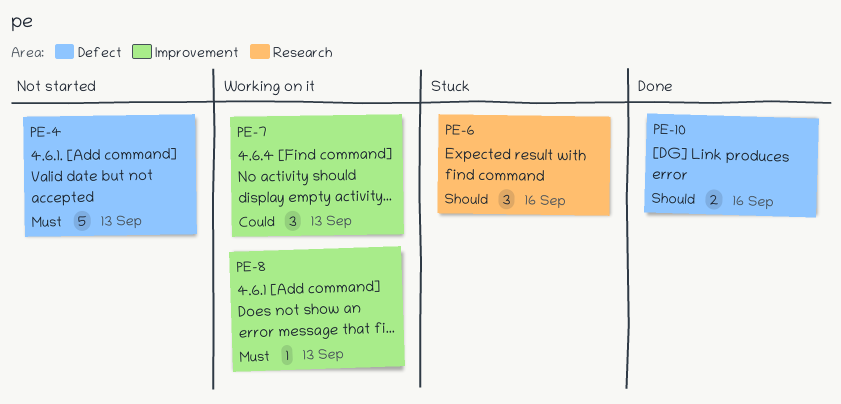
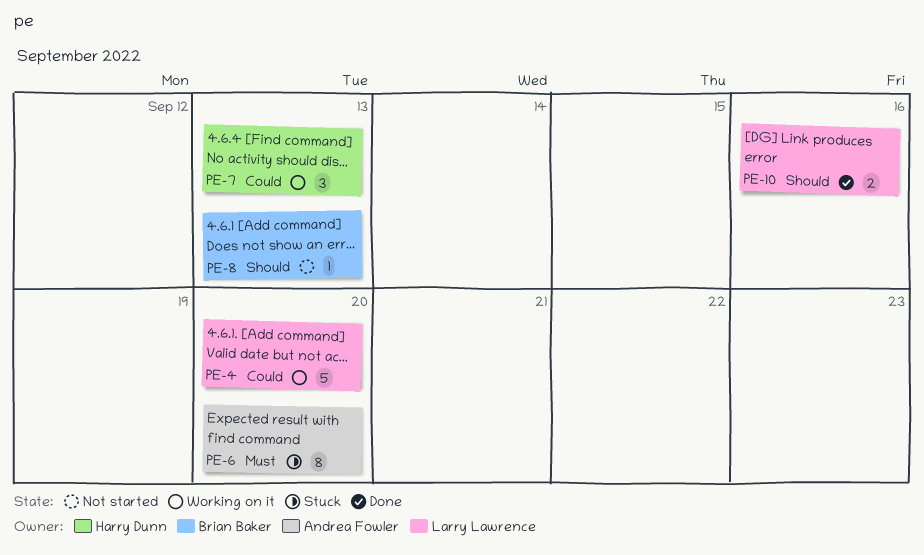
PE-4, status: Not started -> Working on it
PE-4, priority: Must -> Could
PE-4, due: Sep 13 -> Sep 20
PE-6, priority: Should -> Must
PE-6, estimate: 3 -> 8
PE-6, due: Sep 16 -> Sep 20
PE-8, status: Working on it -> Not started
PE-8, priority: Must -> Should

